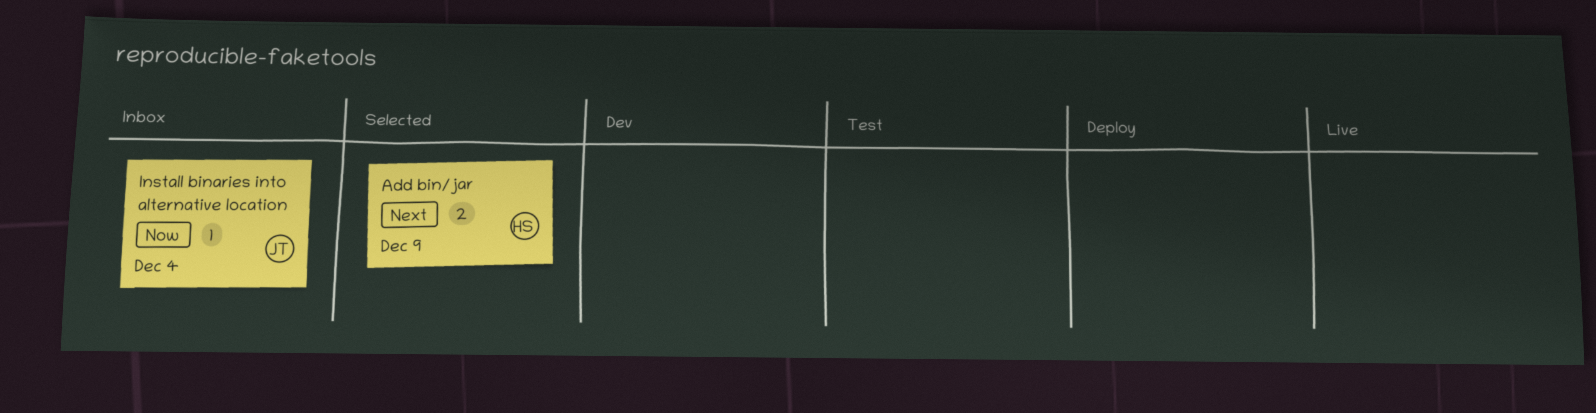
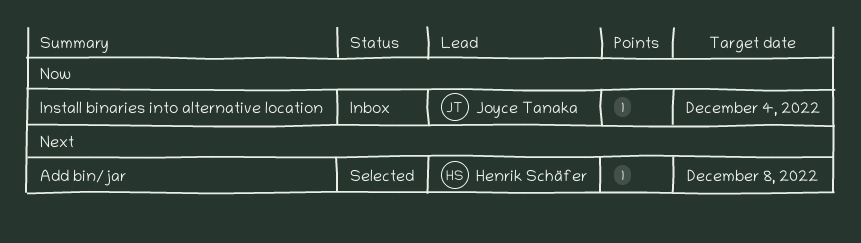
Add bin/jar, estimate: 2 -> 1
Add bin/jar, due: Dec 9 -> Dec 8

